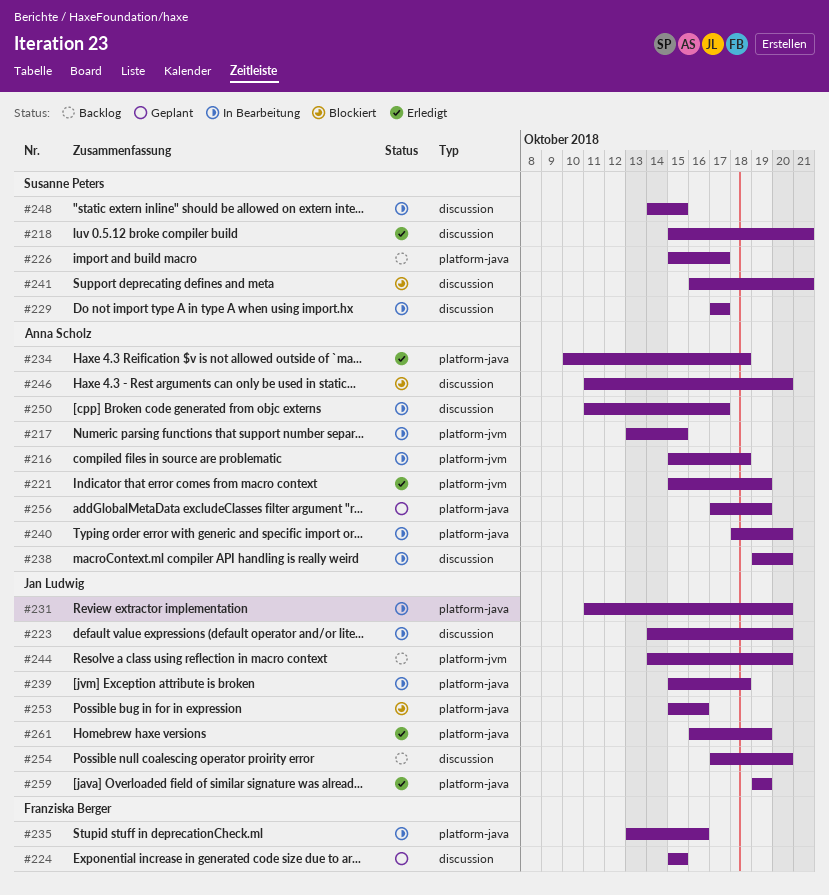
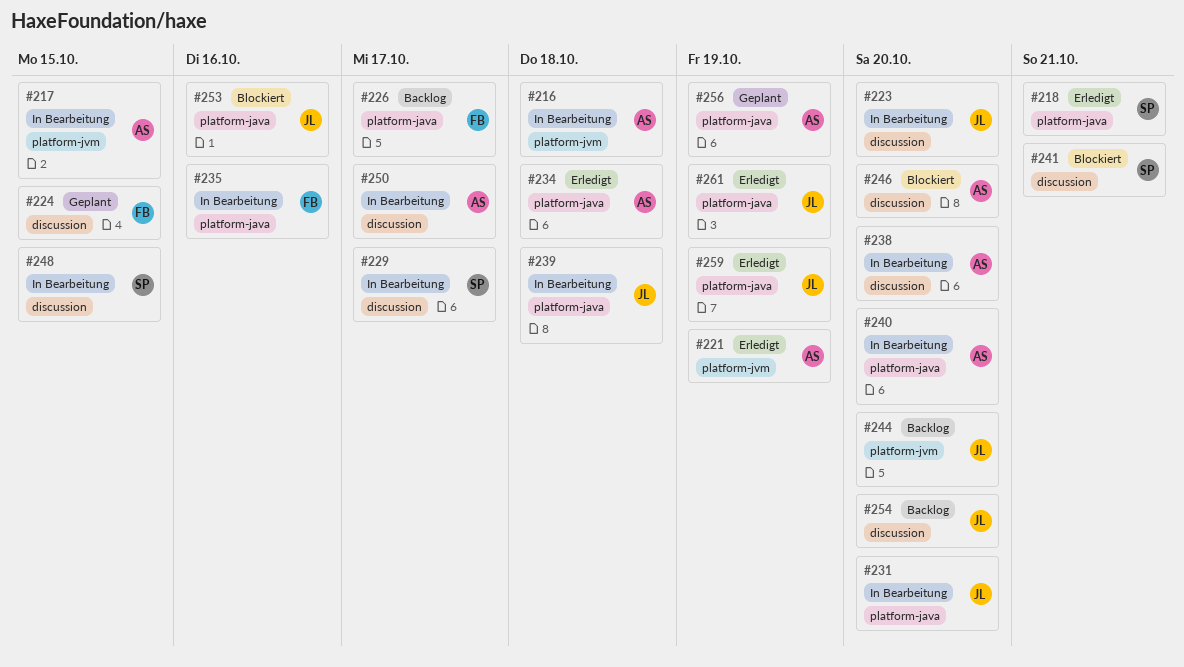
#218, label: discussion -> platform-java
#226, owner: Susanne Peters -> Franziska Berger

